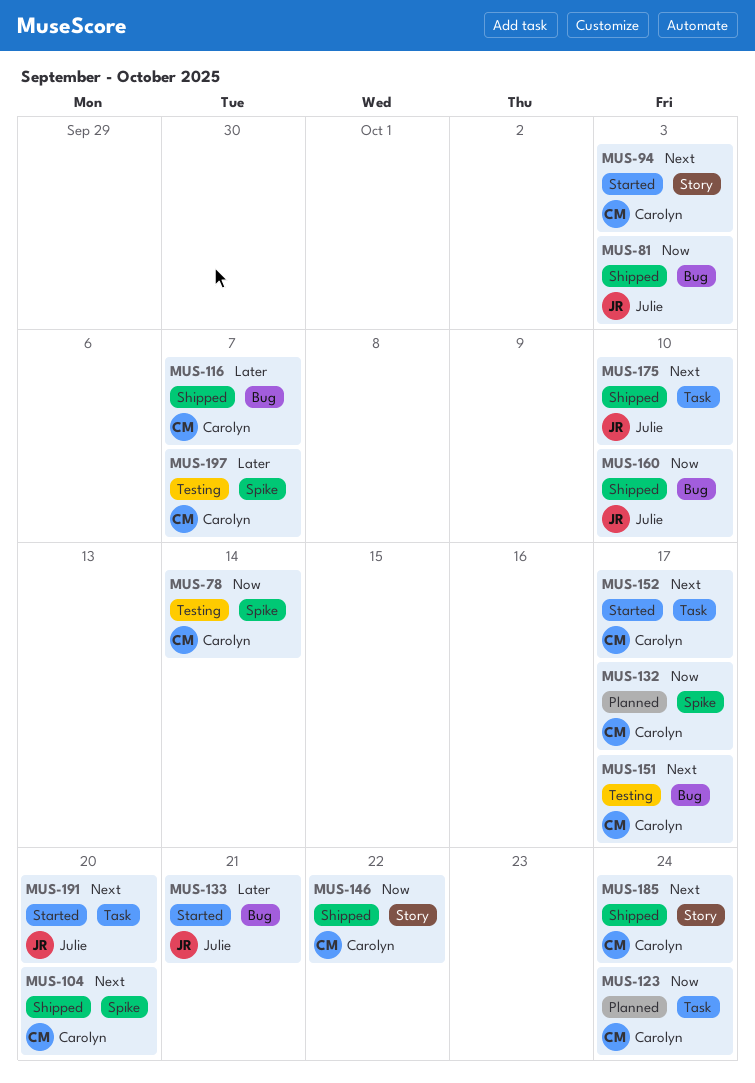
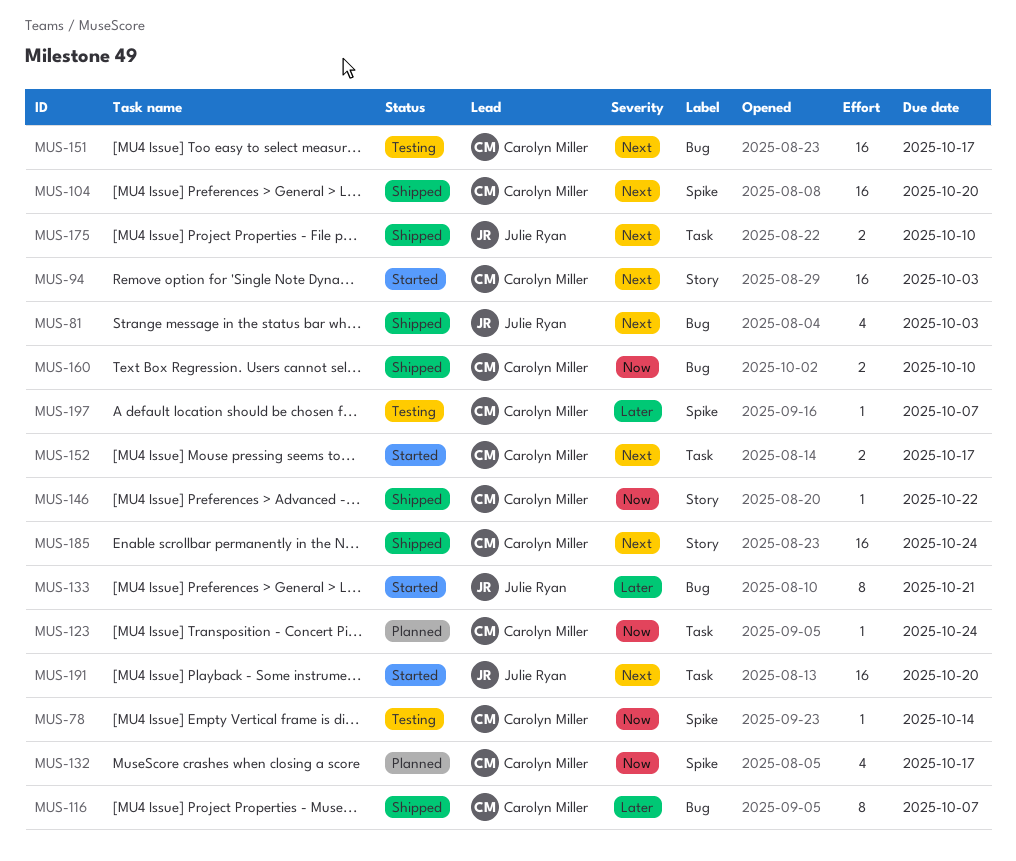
MUS-81, priority: Now -> Next
MUS-160, owner: Julie Ryan -> Carolyn Miller

